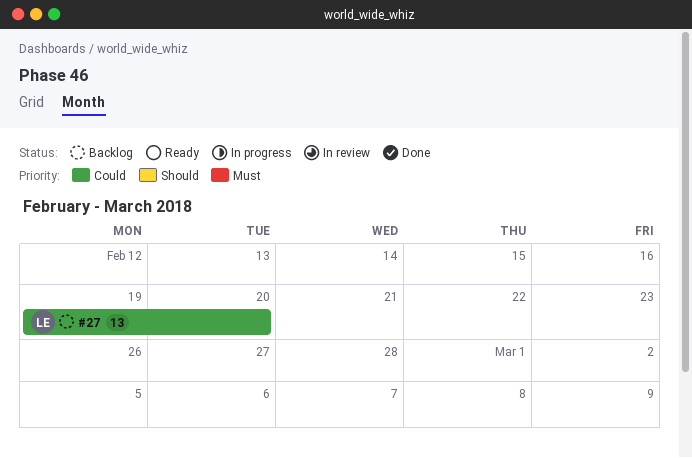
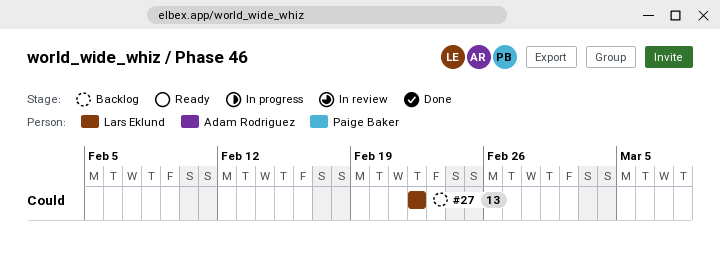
#27, start: Feb 19 -> Feb 22
#27, due: Feb 20 -> Feb 22

